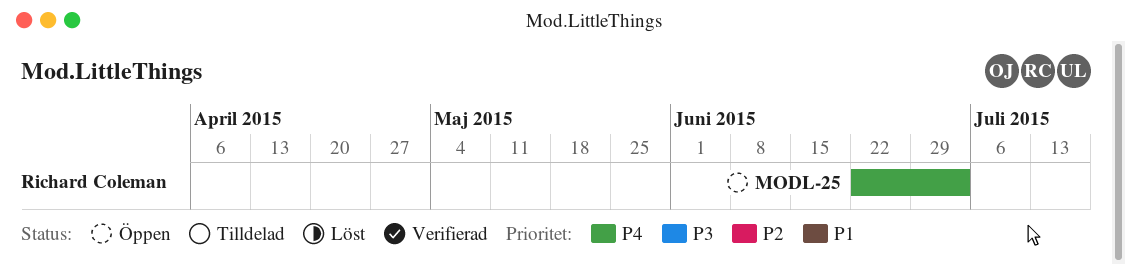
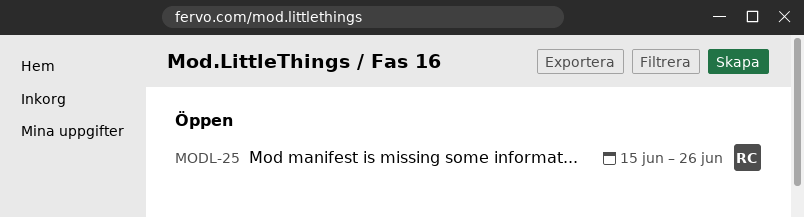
MODL-25, start: Jun 22 -> Jun 15
MODL-25, due: Jul 3 -> Jun 26

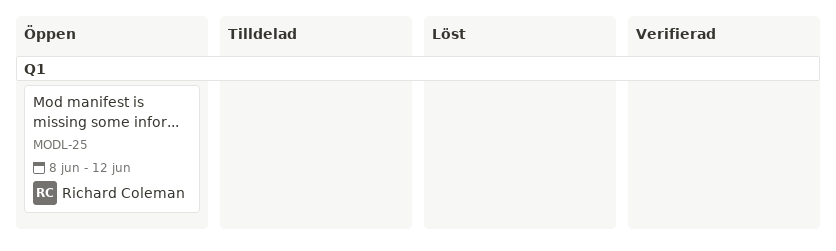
MODL-25, start: Jun 15 -> Jun 8
MODL-25, due: Jun 26 -> Jun 12

